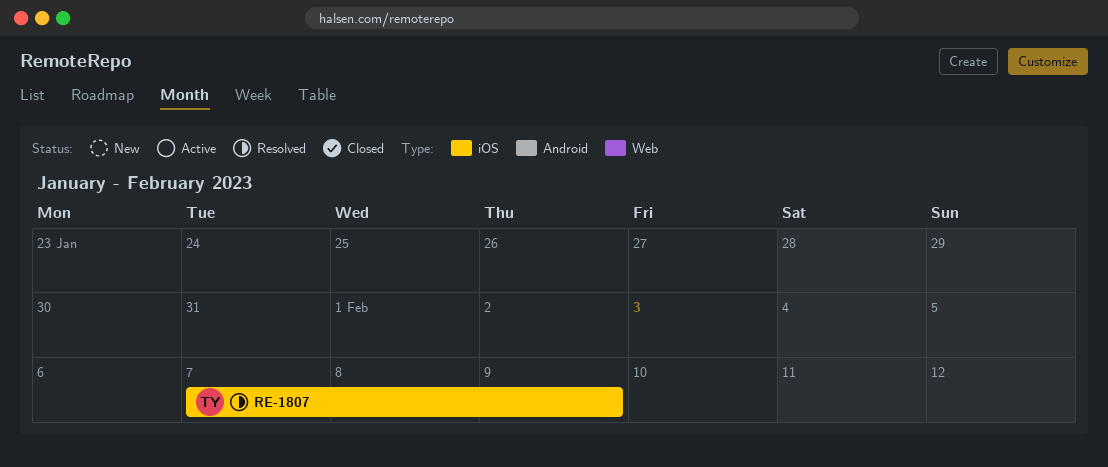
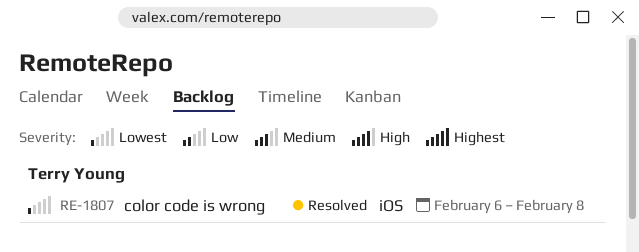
RE-1807, start: Feb 7 -> Feb 6
RE-1807, due: Feb 9 -> Feb 8

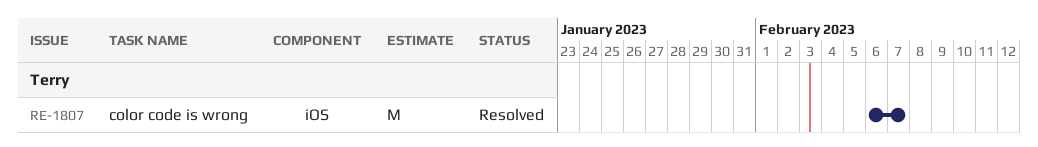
RE-1807, due: Feb 8 -> Feb 7

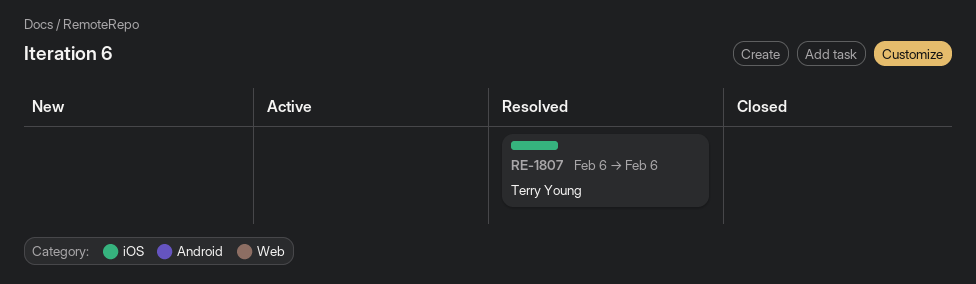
RE-1807, due: Feb 7 -> Feb 6

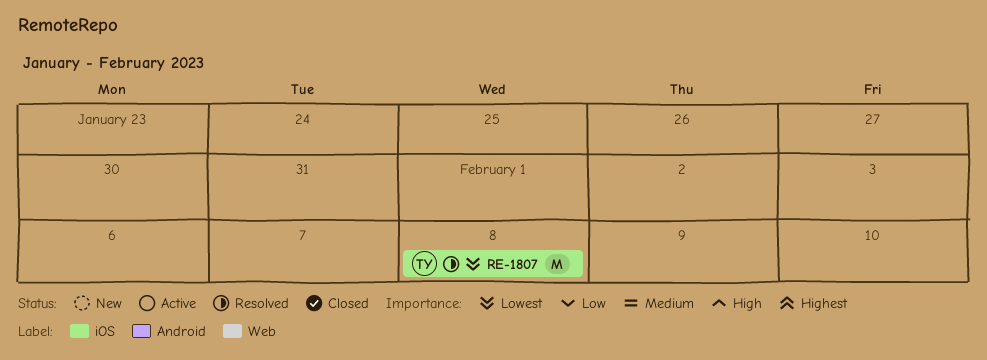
RE-1807, start: Feb 6 -> Feb 8
RE-1807, due: Feb 6 -> Feb 8

